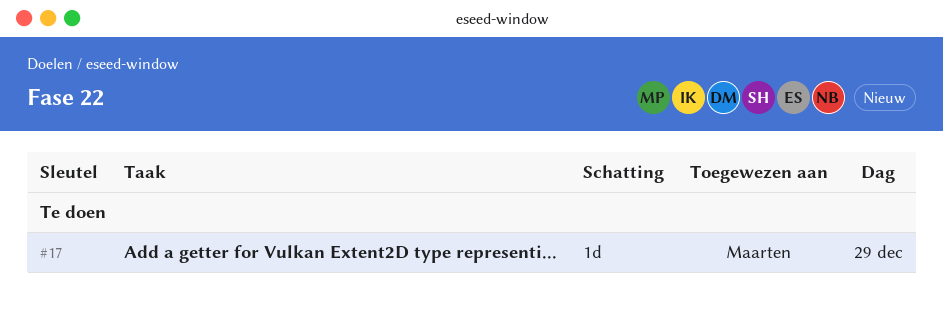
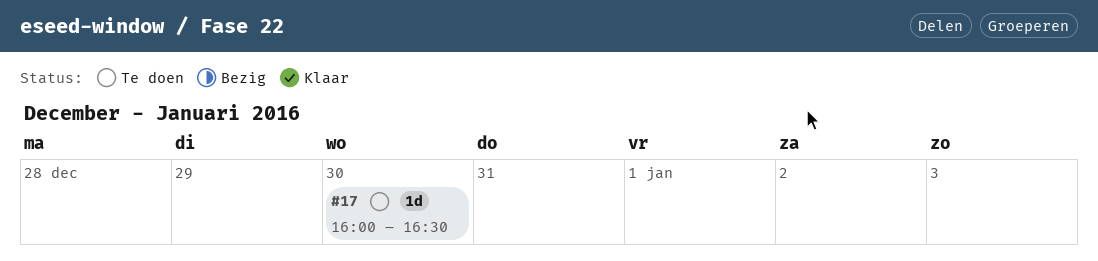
#17, day: Dec 29 -> Dec 30

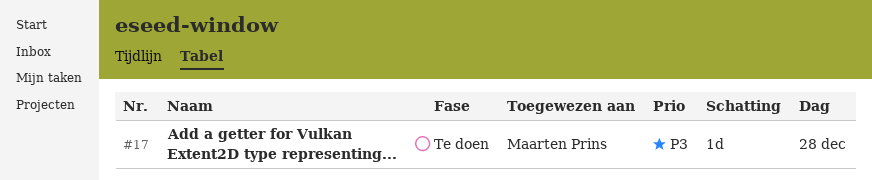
#17, day: Dec 30 -> Dec 28

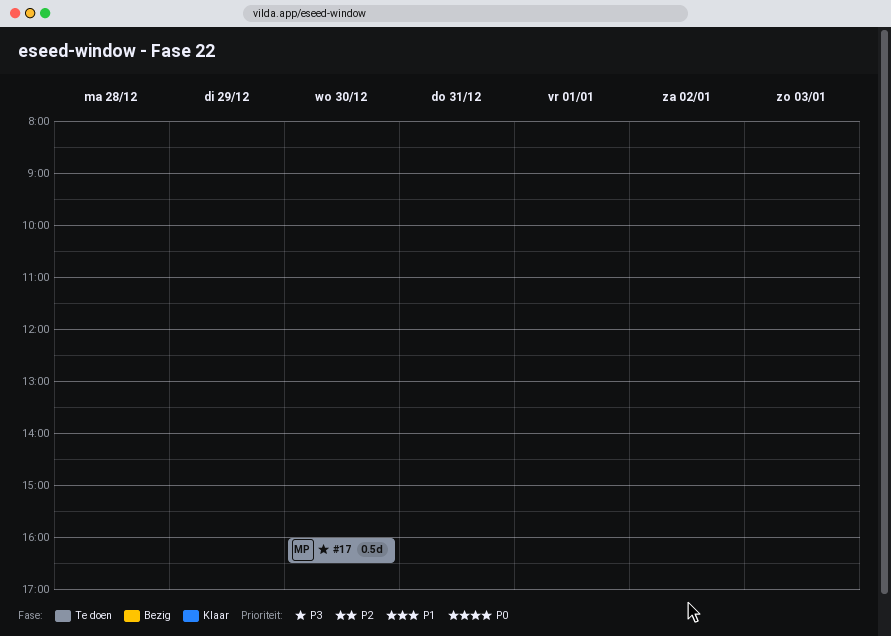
#17, estimate: 1d -> 0.5d
#17, day: Dec 28 -> Dec 30

